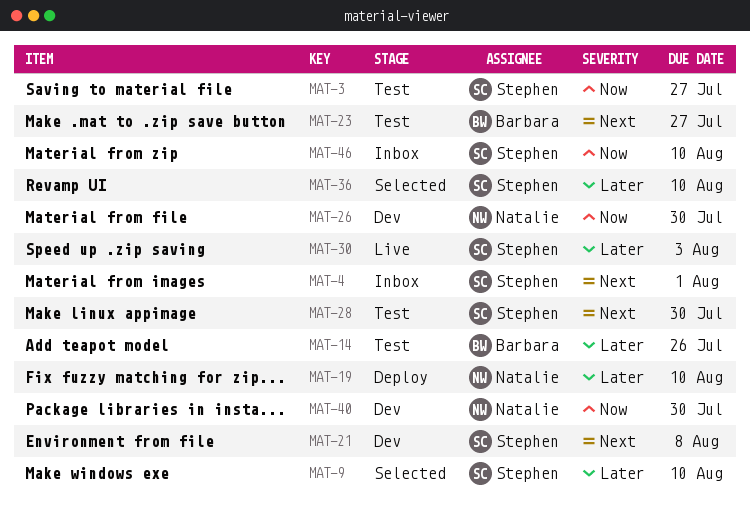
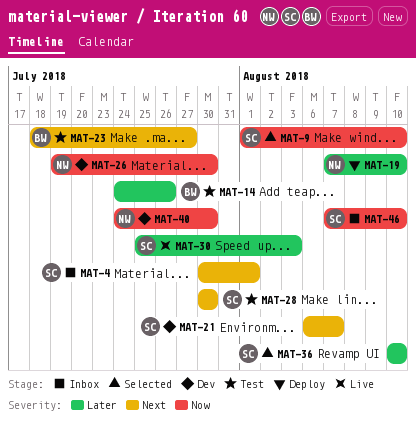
MAT-3: present -> none
MAT-9, priority: Later -> Now
MAT-21, due: Aug 8 -> Aug 7

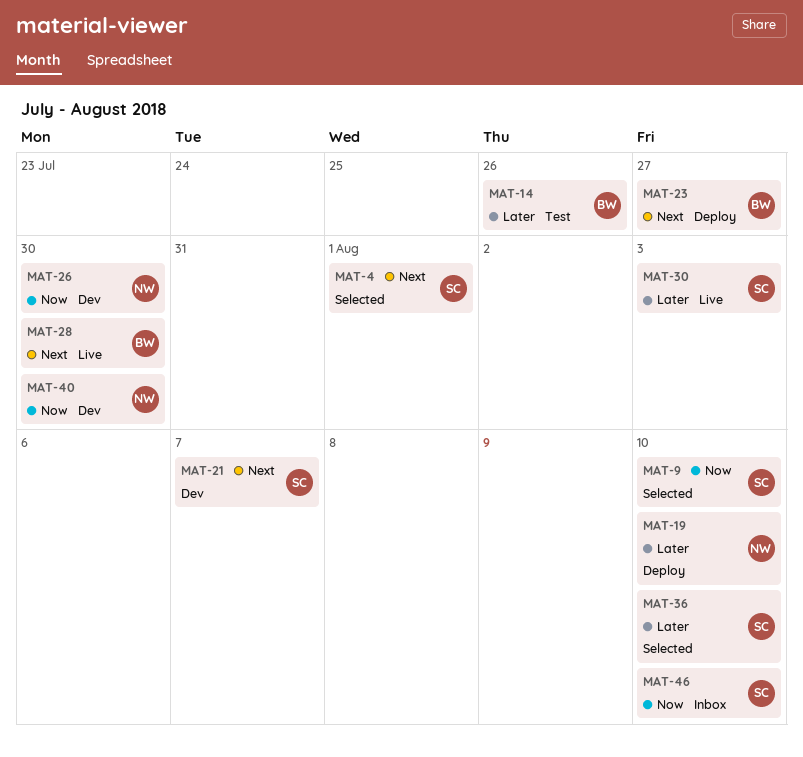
MAT-4, status: Inbox -> Selected
MAT-23, status: Test -> Deploy
MAT-28, status: Test -> Live
MAT-28, owner: SC -> BW

